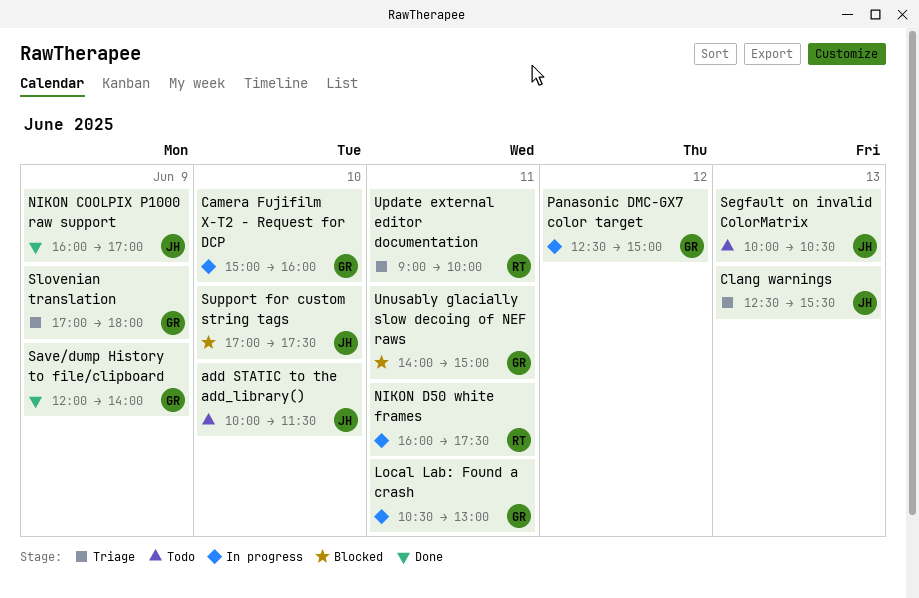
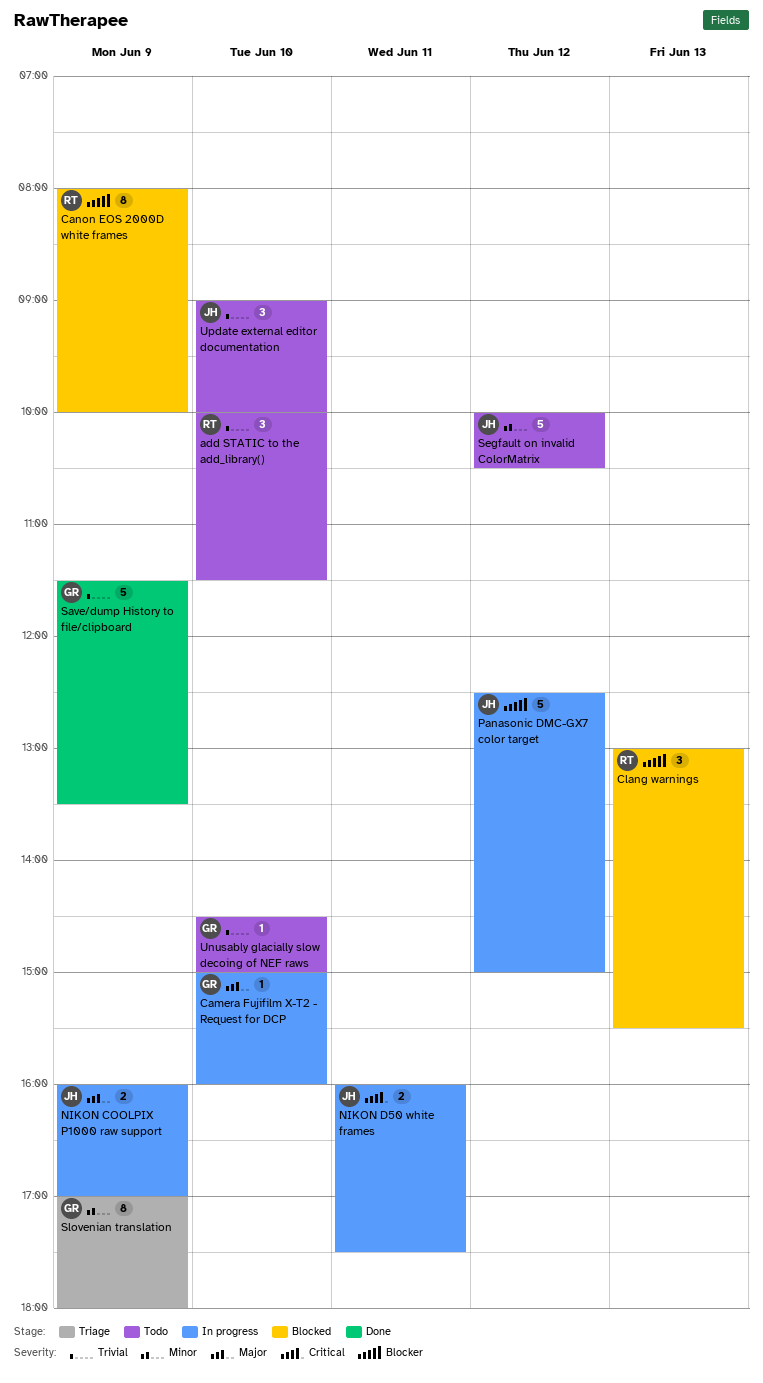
add STATIC to the add_library(), owner: JH -> RT
Canon EOS 2000D white frames: none -> present
Clang warnings, status: Triage -> Blocked
Clang warnings, owner: JH -> RT
Clang warnings, begins: 12:30 -> 13:00
Local Lab: Found a crash: present -> none
NIKON COOLPIX P1000 raw support, status: Done -> In progress
NIKON D50 white frames, owner: RT -> JH
Panasonic DMC-GX7 color target, owner: GR -> JH
Save/dump History to file/clipboard, begins: 12:00 -> 11:30
Save/dump History to file/clipboard, ends: 14:00 -> 13:30
Segfault on invalid ColorMatrix, day: Jun 13 -> Jun 12
Support for custom string tags: present -> none
Unusably glacially slow decoing of NEF raws, status: Blocked -> Todo
Unusably glacially slow decoing of NEF raws, day: Jun 11 -> Jun 10
Unusably glacially slow decoing of NEF raws, begins: 14:00 -> 14:30
Update external editor documentation, status: Triage -> Todo
Update external editor documentation, owner: RT -> JH
Update external editor documentation, day: Jun 11 -> Jun 10

